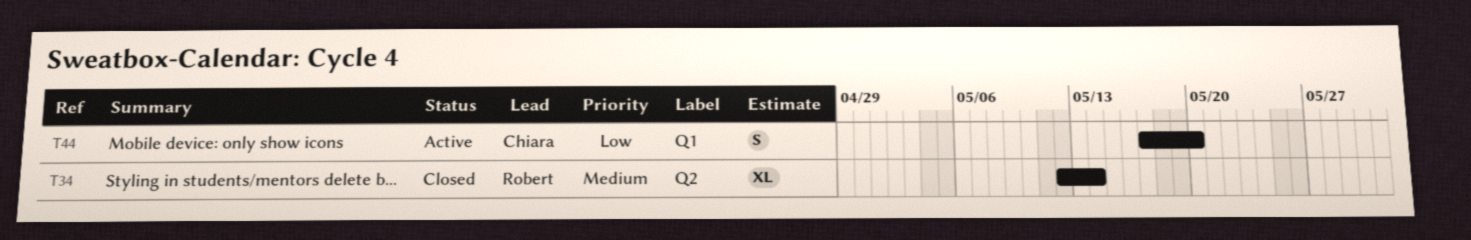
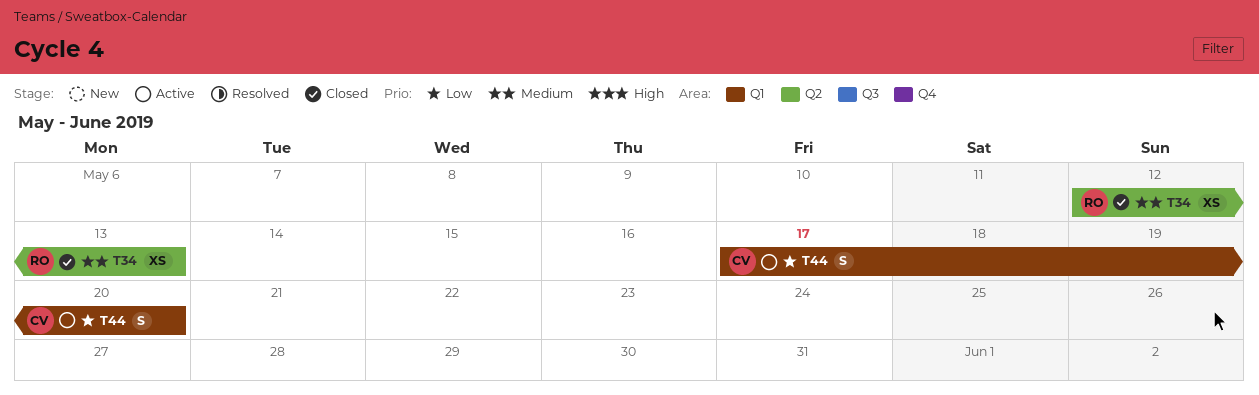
T34, estimate: XL -> XS
T34, due: May 14 -> May 13

